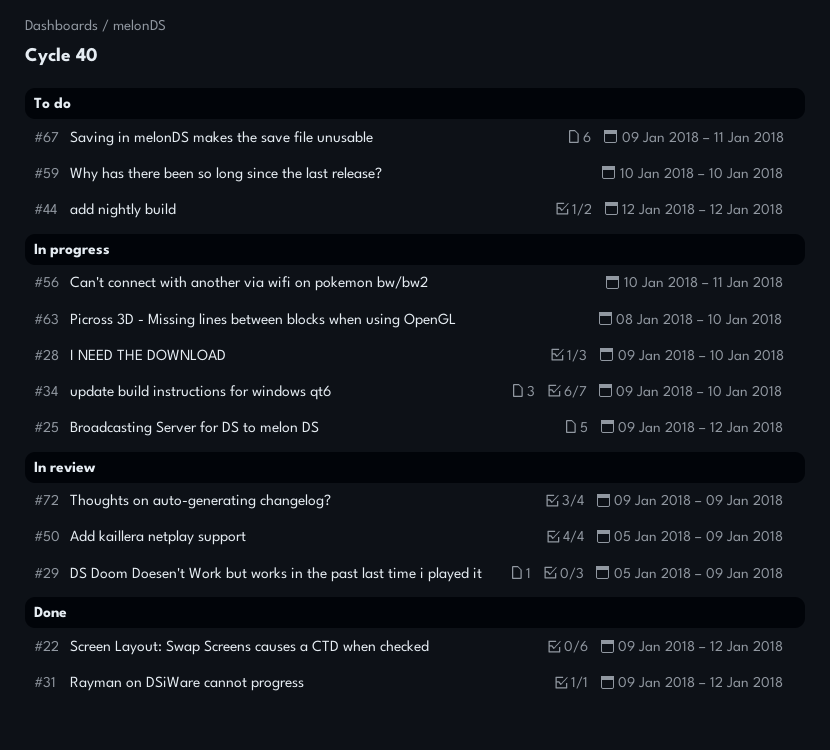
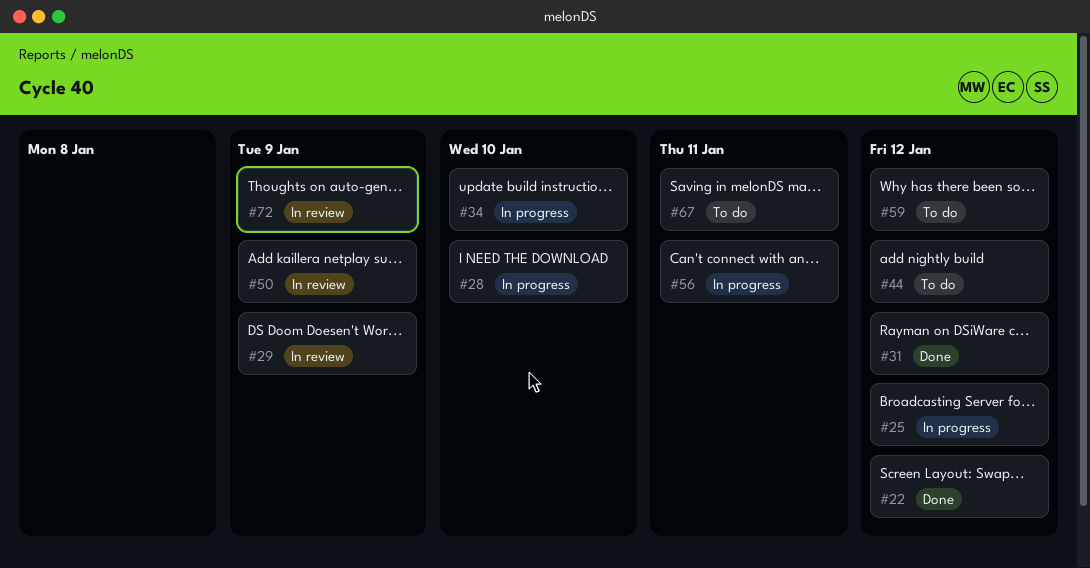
#59, due: Jan 10 -> Jan 12
#63: present -> none

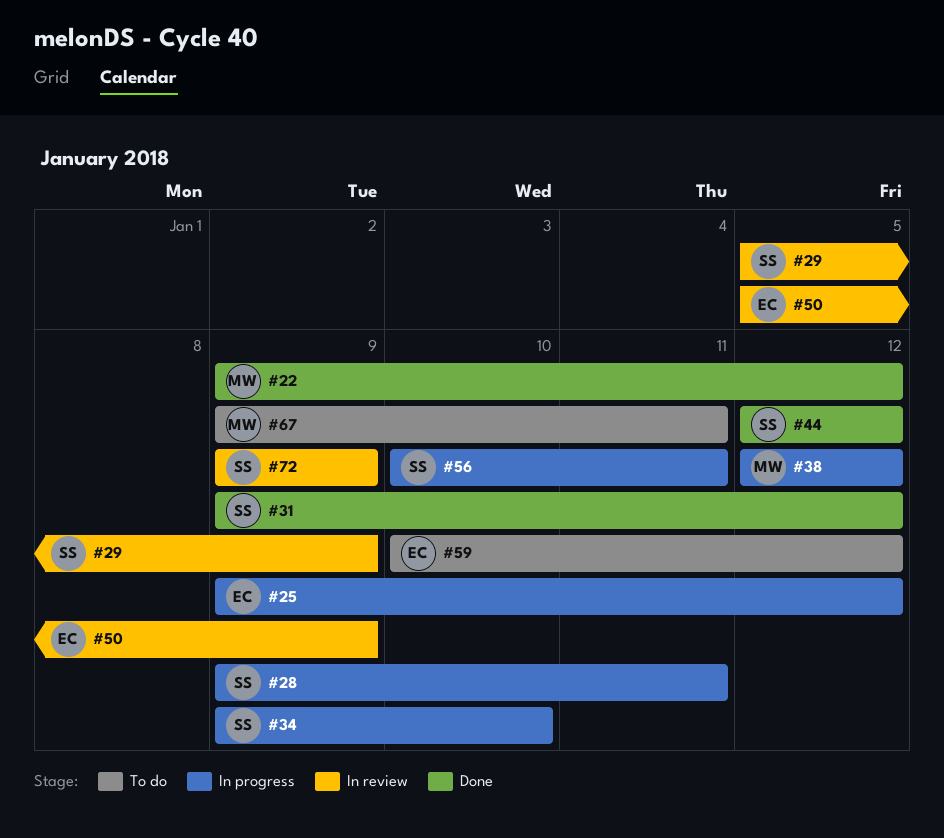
#28, due: Jan 10 -> Jan 11
#38: none -> present
#44, status: To do -> Done

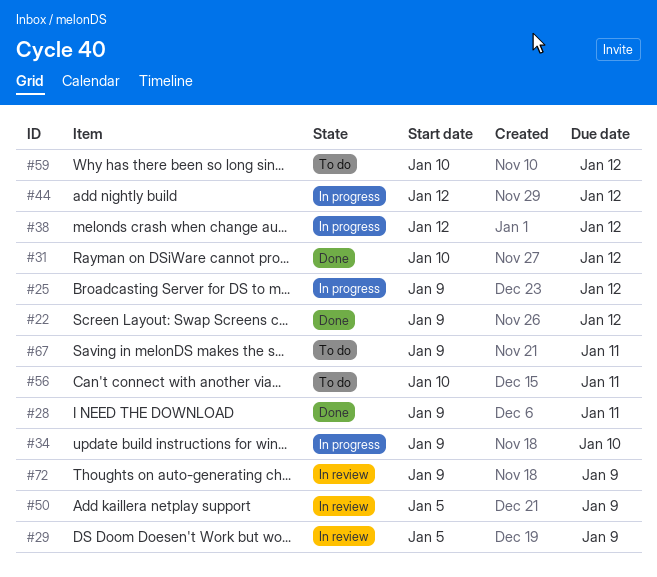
#28, status: In progress -> Done
#31, start: Jan 9 -> Jan 10
#44, status: Done -> In progress
#56, status: In progress -> To do

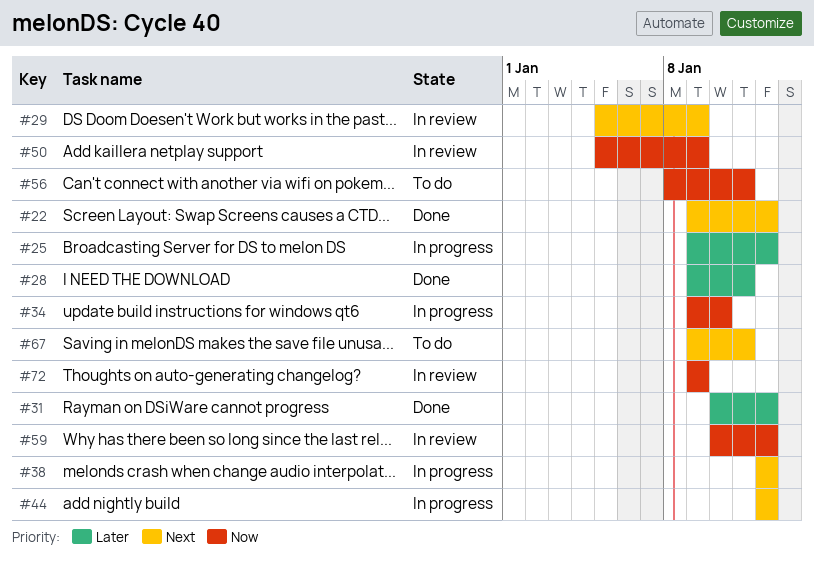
#56, start: Jan 10 -> Jan 8
#59, status: To do -> In review

